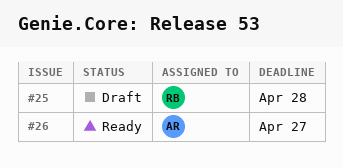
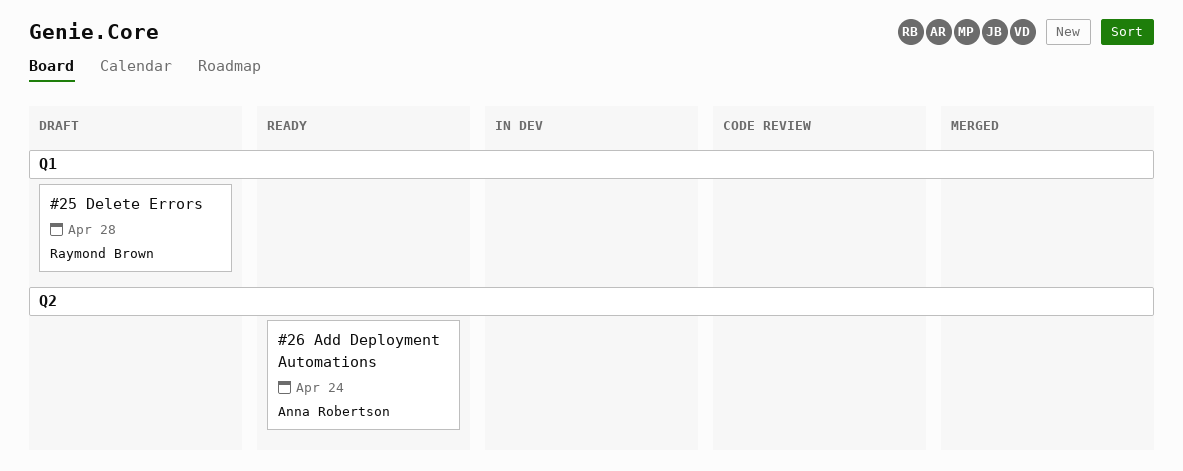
#26, due: Apr 27 -> Apr 24

